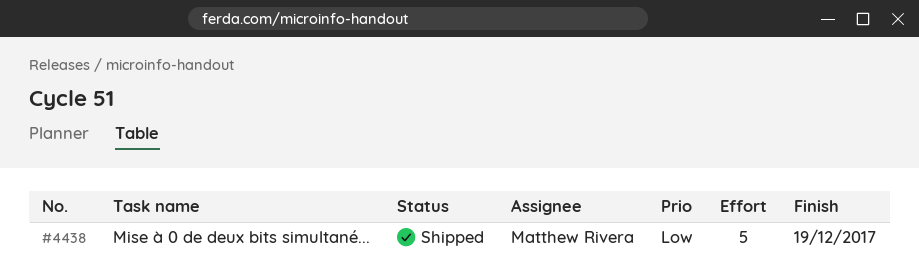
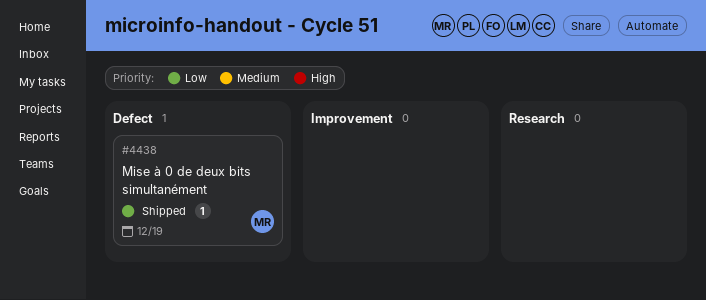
#4438, estimate: 5 -> 1

